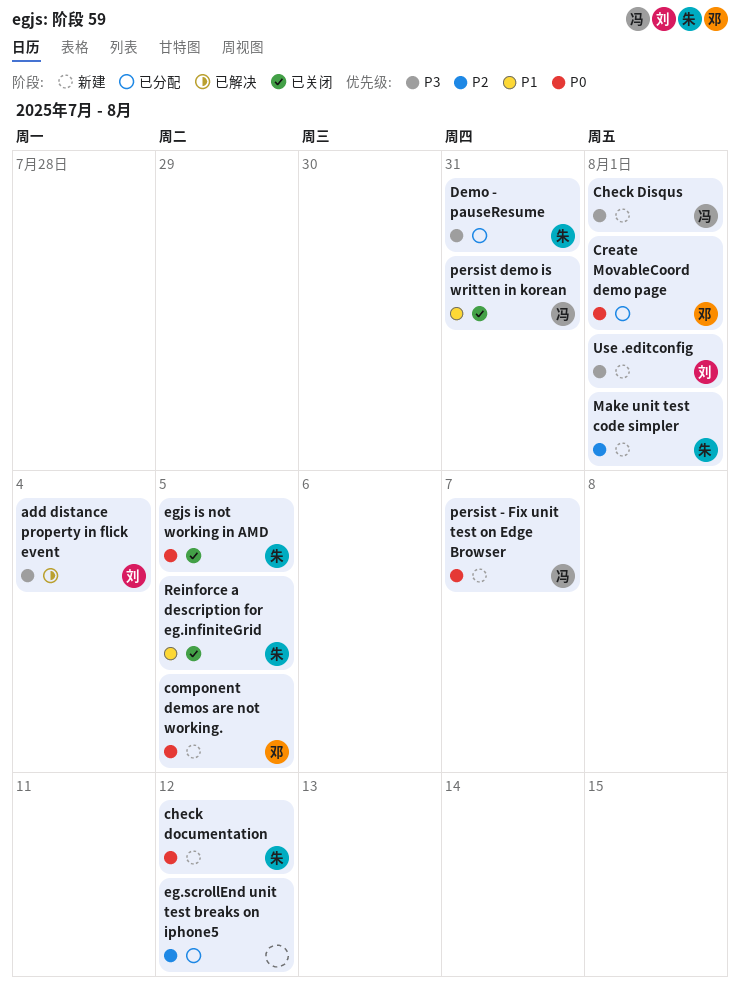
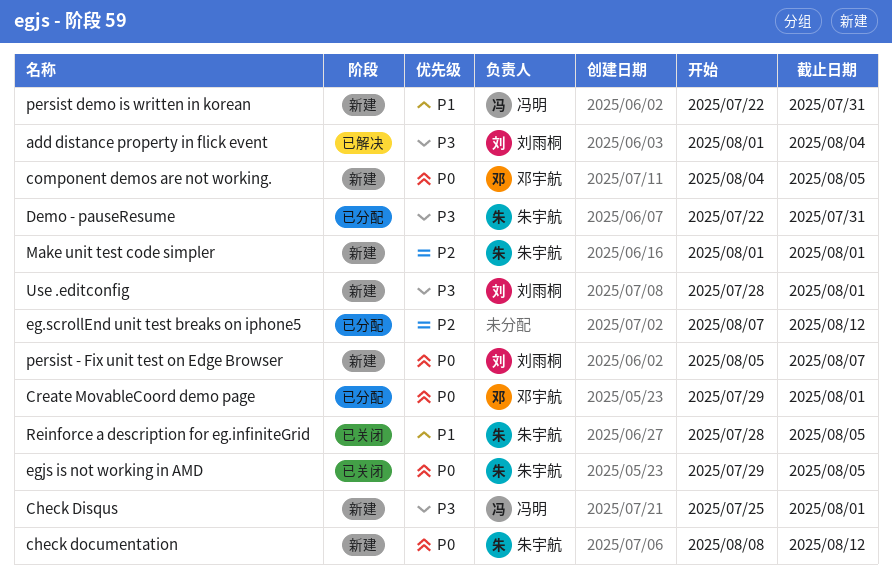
persist - Fix unit test on Edge Browser, owner: 冯明 -> 刘雨桐
persist demo is written in korean, status: 已关闭 -> 新建

